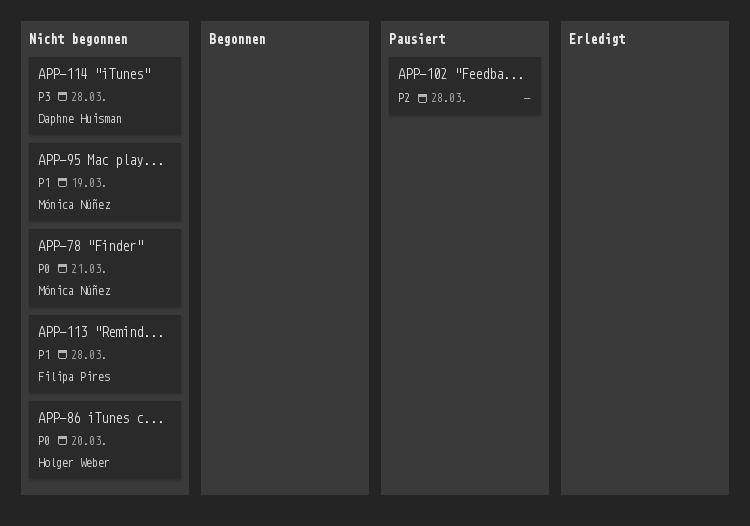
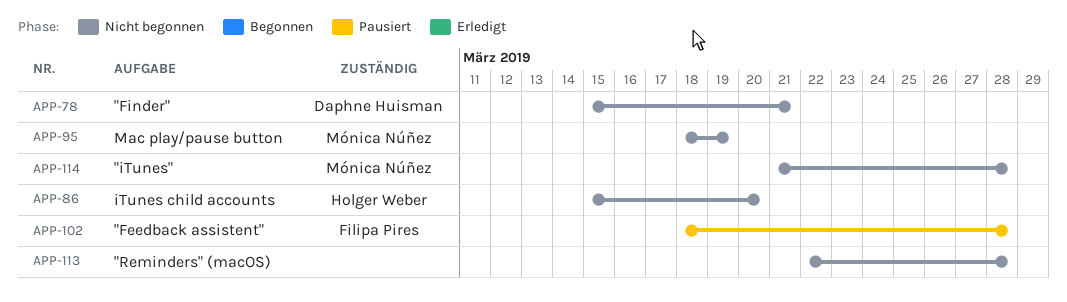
APP-78, owner: Mónica Núñez -> Daphne Huisman
APP-102, owner: none -> Filipa Pires
APP-113, owner: Filipa Pires -> none
APP-114, owner: Daphne Huisman -> Mónica Núñez

